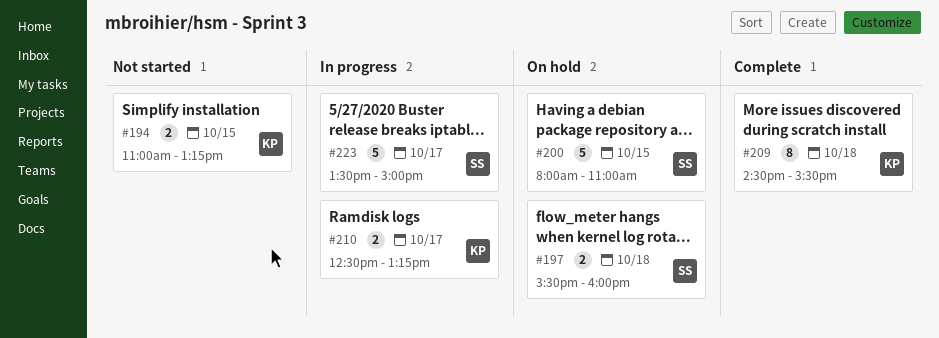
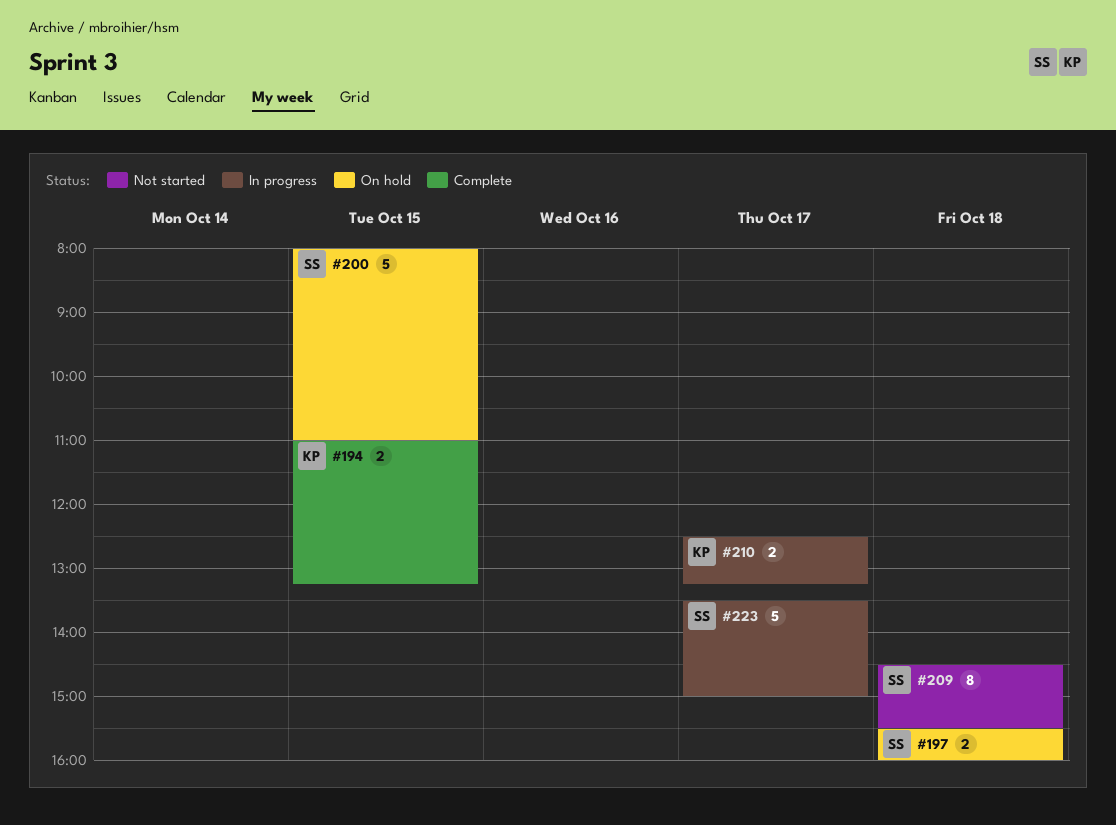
#194, status: Not started -> Complete
#209, status: Complete -> Not started
#209, owner: KP -> SS

